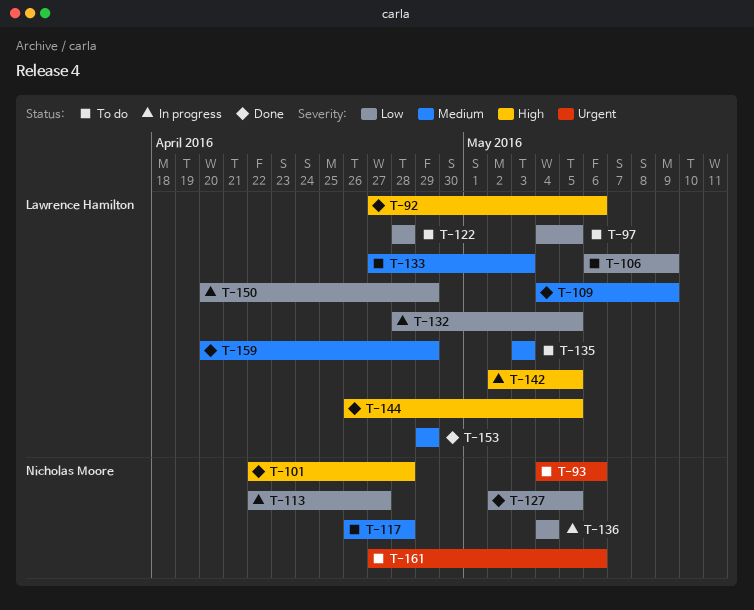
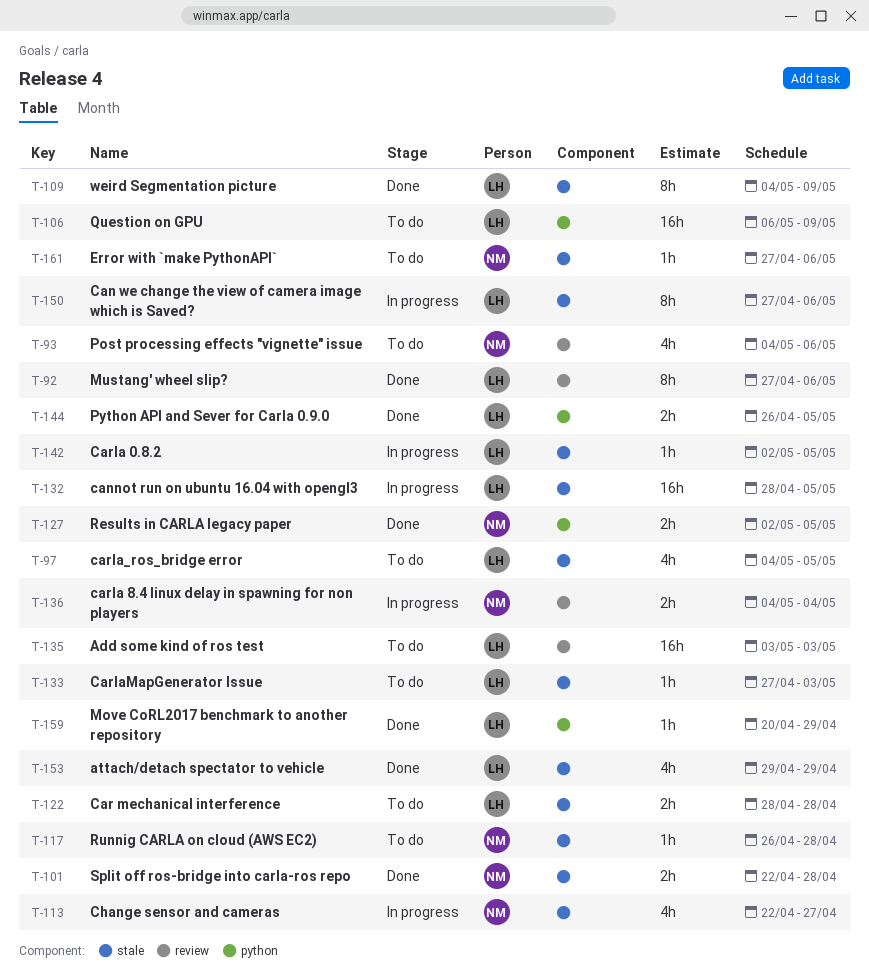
T-150, start: Apr 20 -> Apr 27
T-150, due: Apr 29 -> May 6

